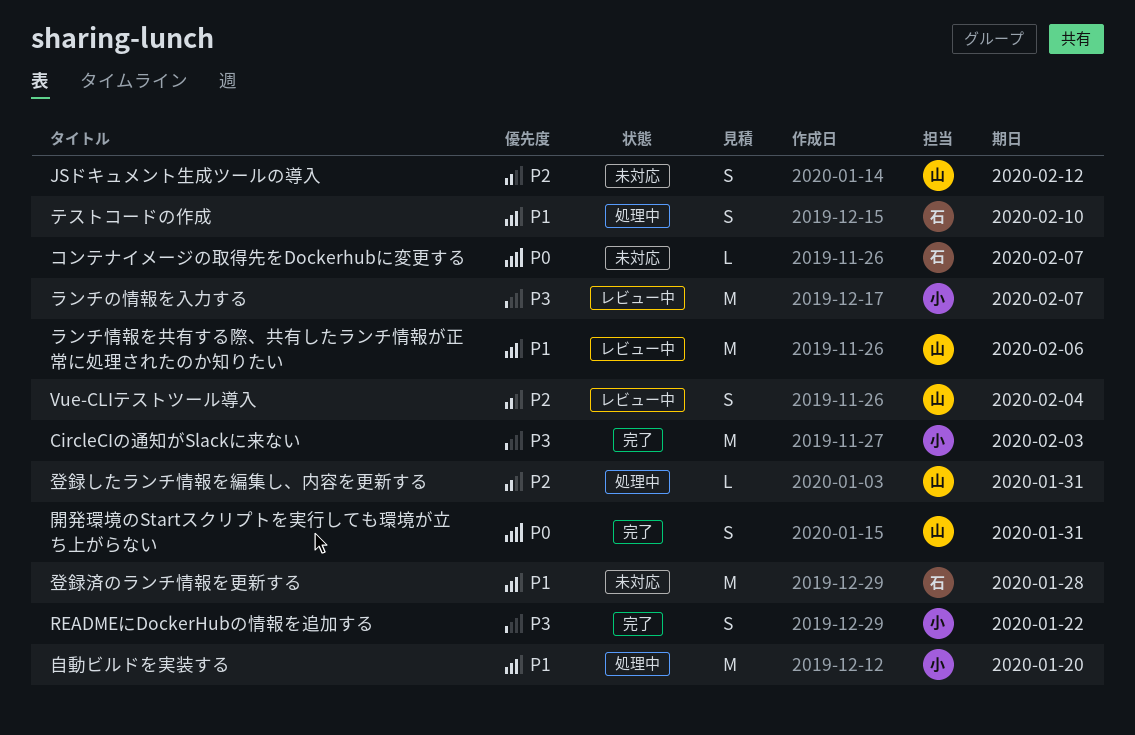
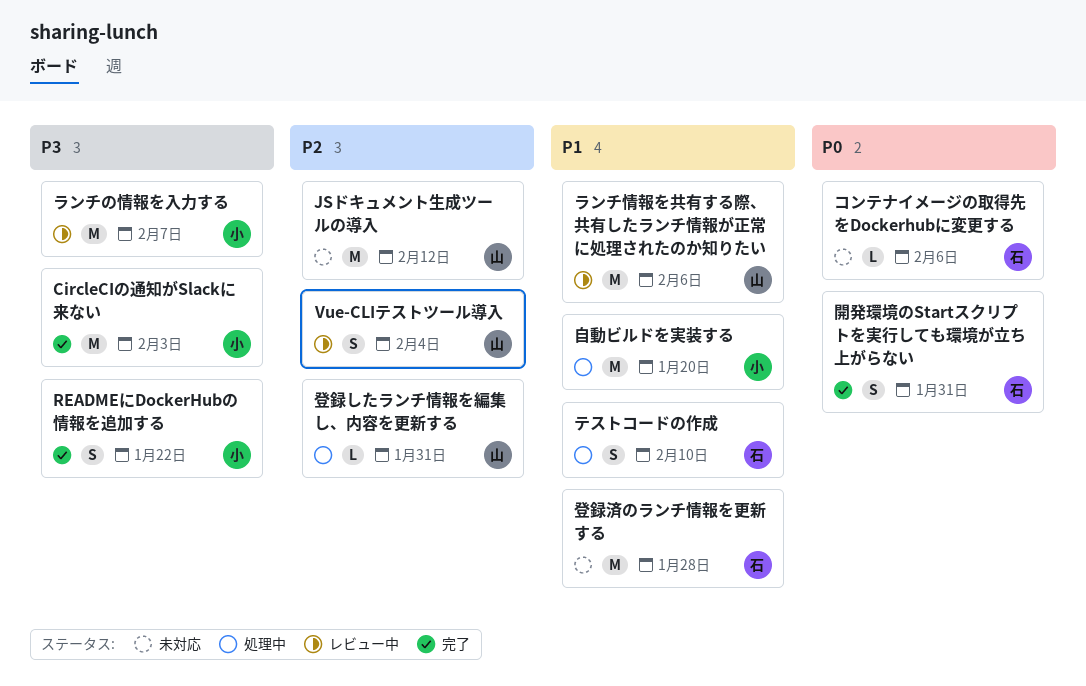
JSドキュメント生成ツールの導入, estimate: S -> M
コンテナイメージの取得先をDockerhubに変更する, due: Feb 7 -> Feb 6
開発環境のStartスクリプトを実行しても環境が立ち上がらない, owner: 山 -> 石

